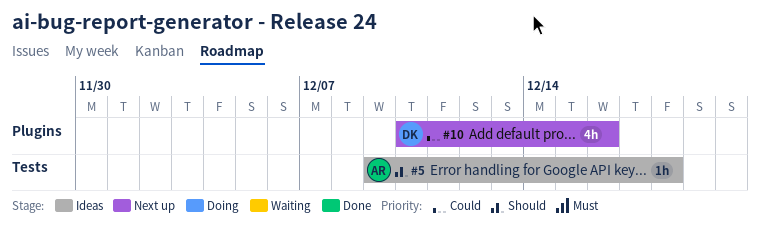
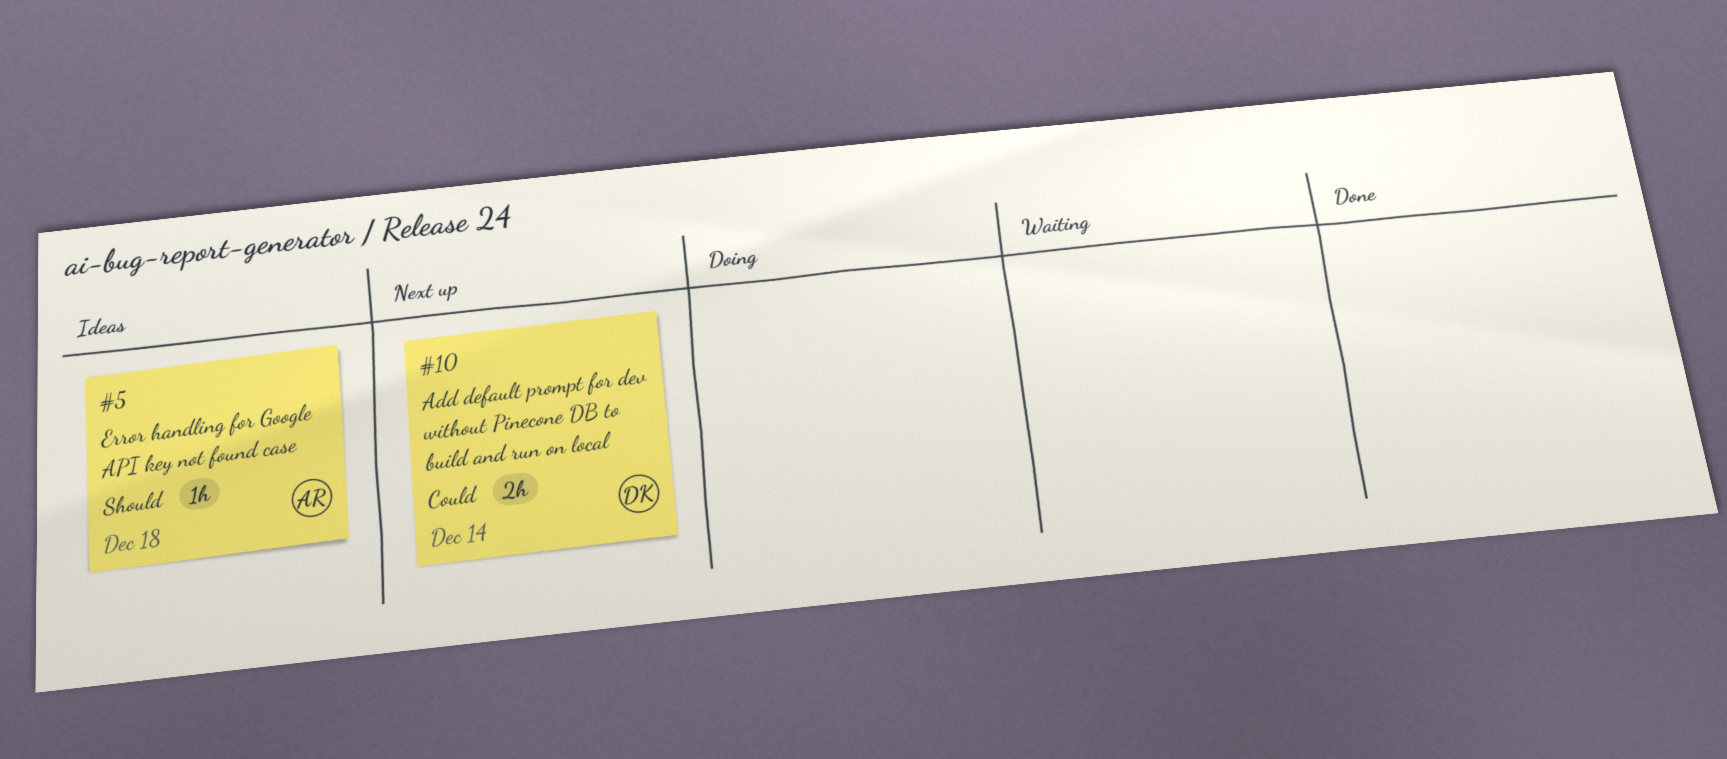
#10, estimate: 4h -> 2h
#10, due: Dec 16 -> Dec 14

